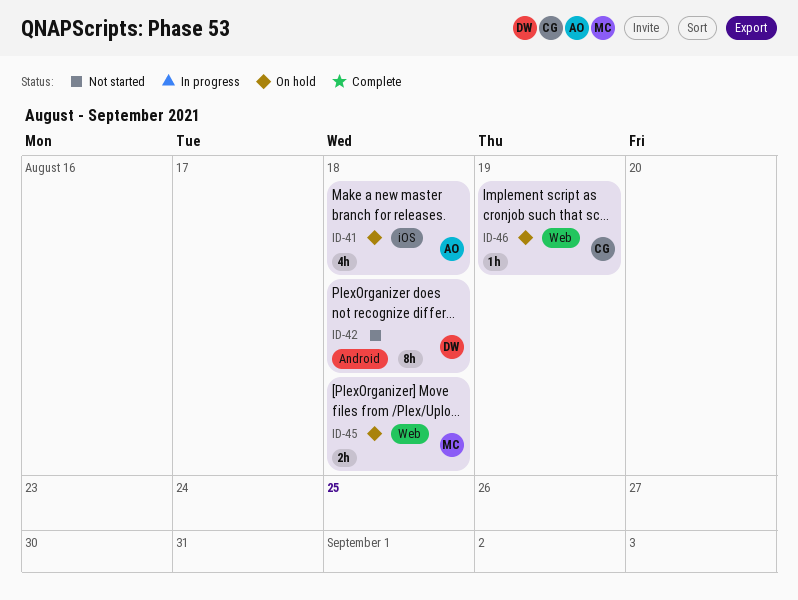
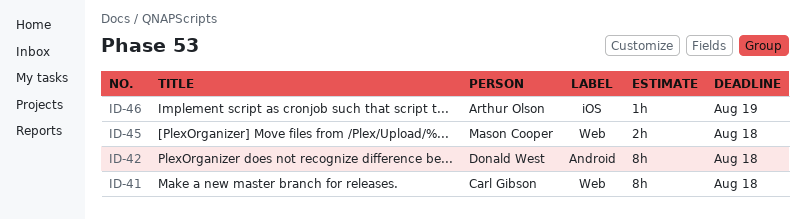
ID-41, owner: Arthur Olson -> Carl Gibson
ID-41, label: iOS -> Web
ID-41, estimate: 4h -> 8h
ID-46, owner: Carl Gibson -> Arthur Olson
ID-46, label: Web -> iOS

